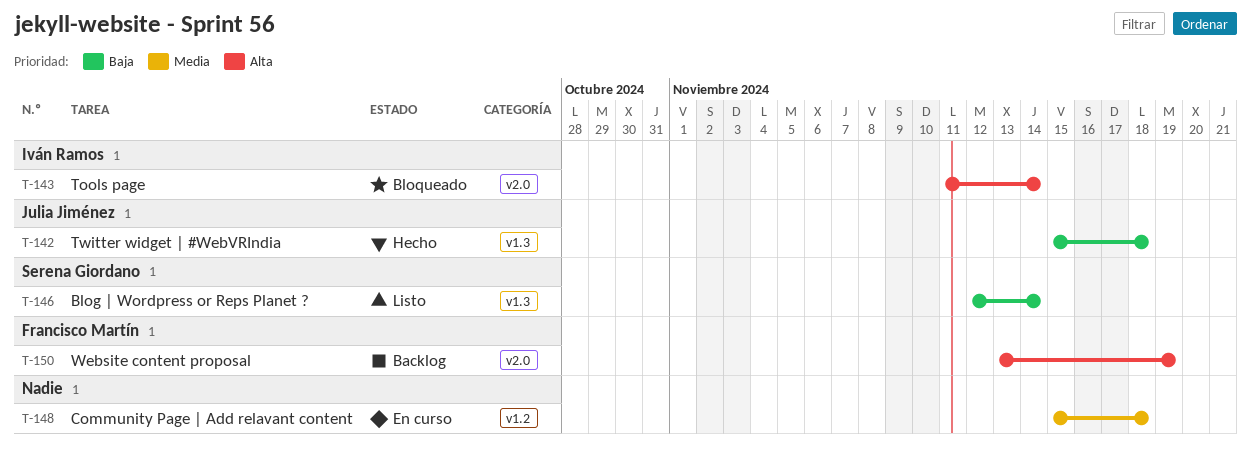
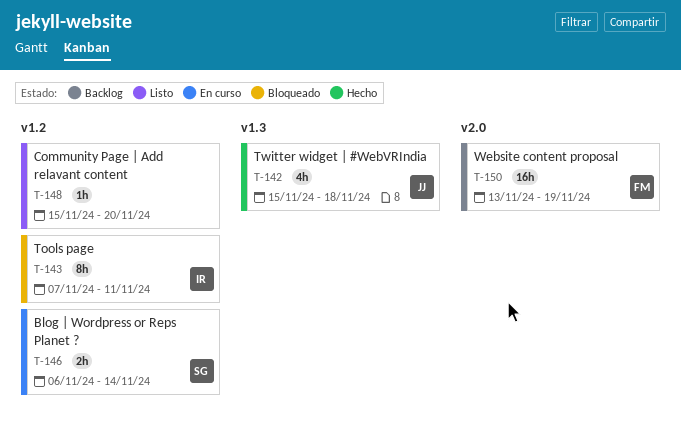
T-143, label: v2.0 -> v1.2
T-143, start: Nov 11 -> Nov 7
T-143, due: Nov 14 -> Nov 11
T-146, status: Listo -> En curso
T-146, label: v1.3 -> v1.2
T-146, start: Nov 12 -> Nov 6
T-148, status: En curso -> Listo
T-148, due: Nov 18 -> Nov 20

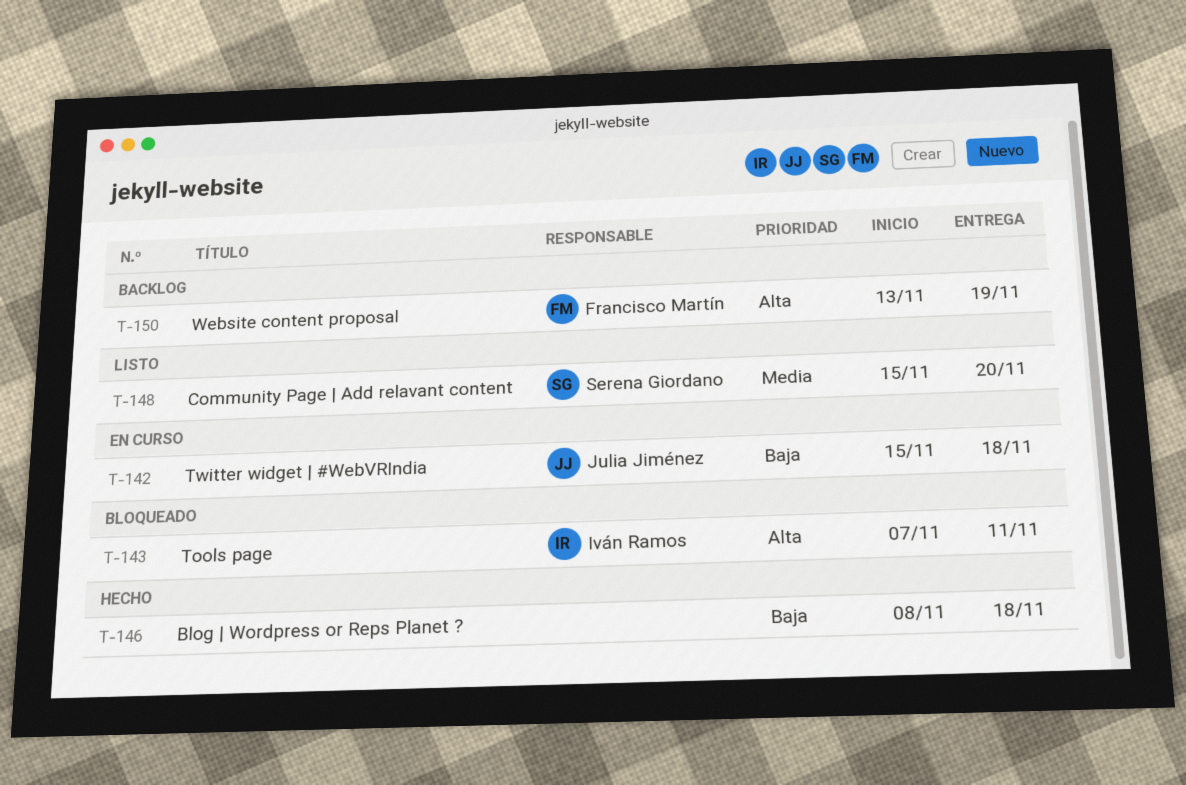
T-142, status: Hecho -> En curso
T-146, status: En curso -> Hecho
T-146, owner: Serena Giordano -> none
T-146, start: Nov 6 -> Nov 8
T-146, due: Nov 14 -> Nov 18
T-148, owner: none -> Serena Giordano

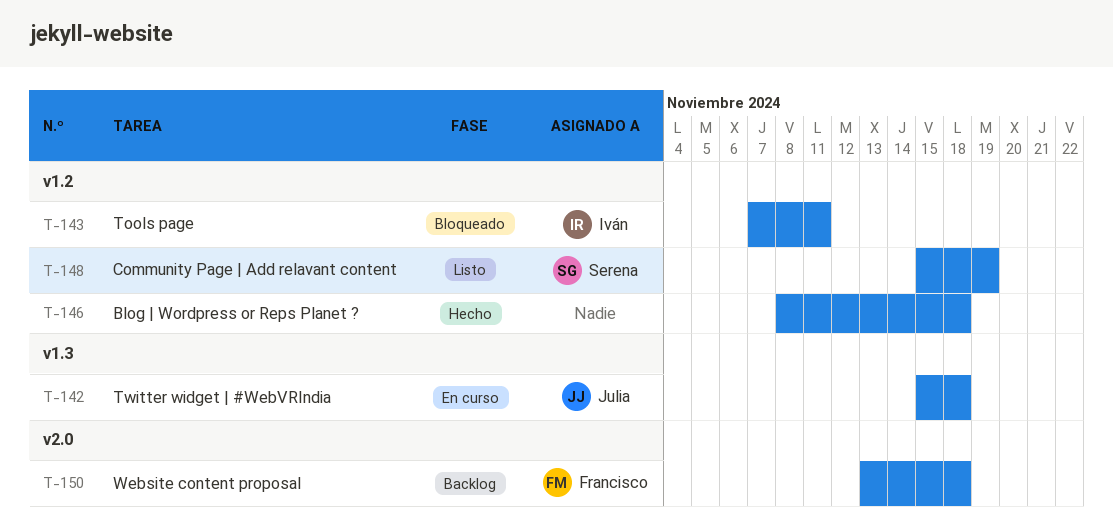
T-148, due: Nov 20 -> Nov 19
T-150, due: Nov 19 -> Nov 18

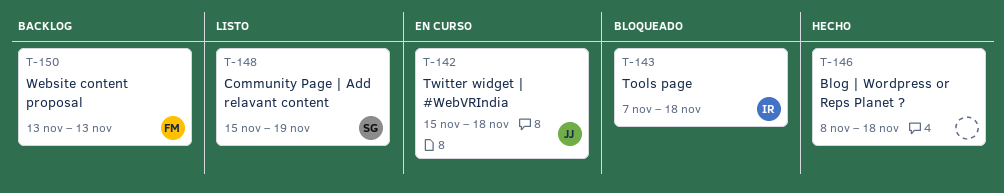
T-143, due: Nov 11 -> Nov 18
T-150, due: Nov 18 -> Nov 13

